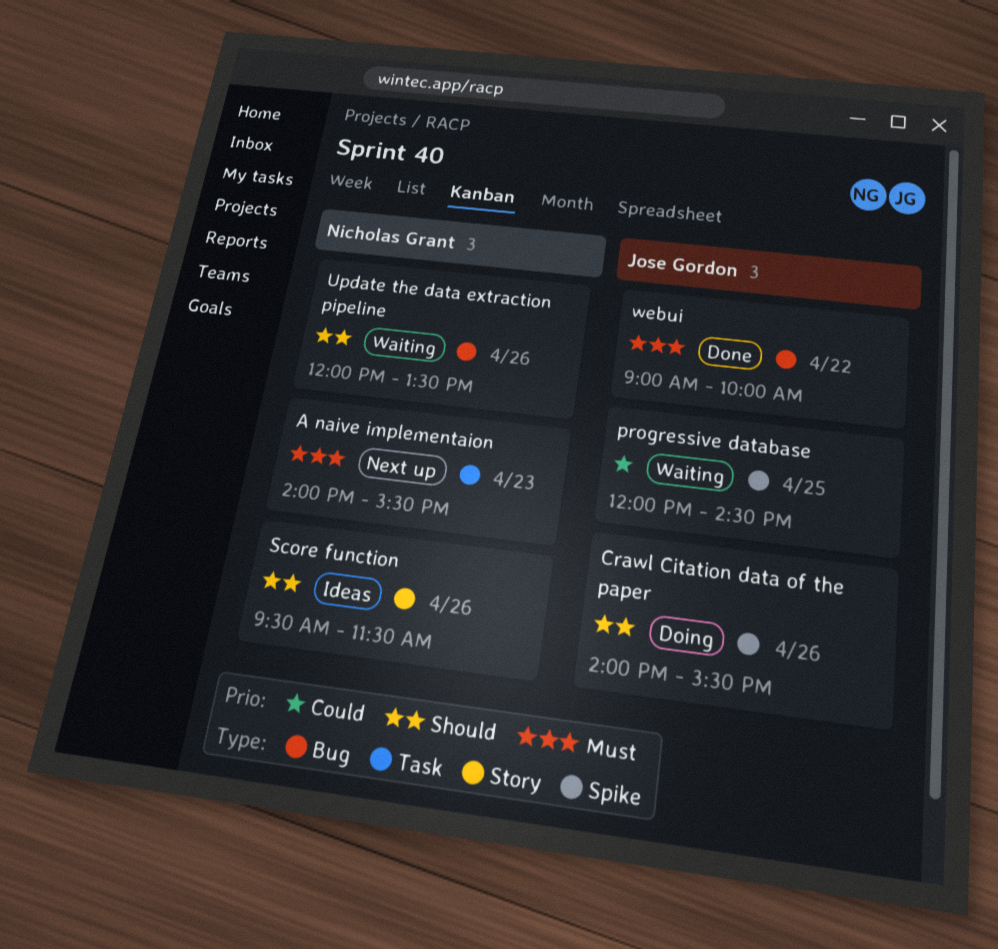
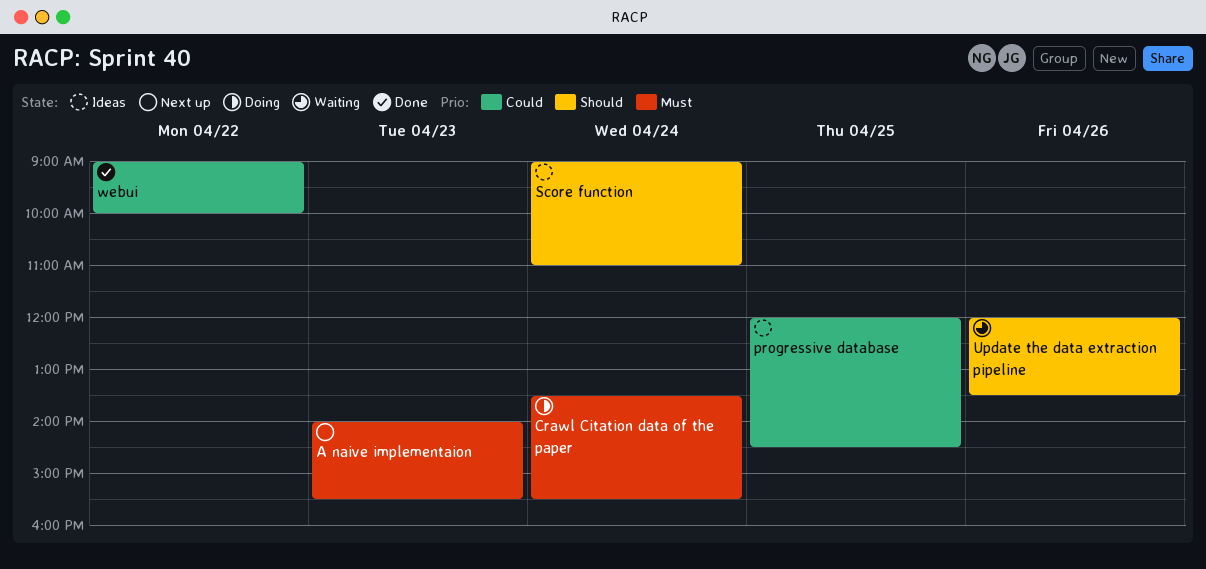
Crawl Citation data of the paper, priority: Should -> Must
Crawl Citation data of the paper, day: Apr 26 -> Apr 24
Crawl Citation data of the paper, begins: 14:00 -> 13:30
progressive database, status: Waiting -> Ideas
Score function, day: Apr 26 -> Apr 24
Score function, begins: 09:30 -> 09:00
Score function, ends: 11:30 -> 11:00
webui, priority: Must -> Could

